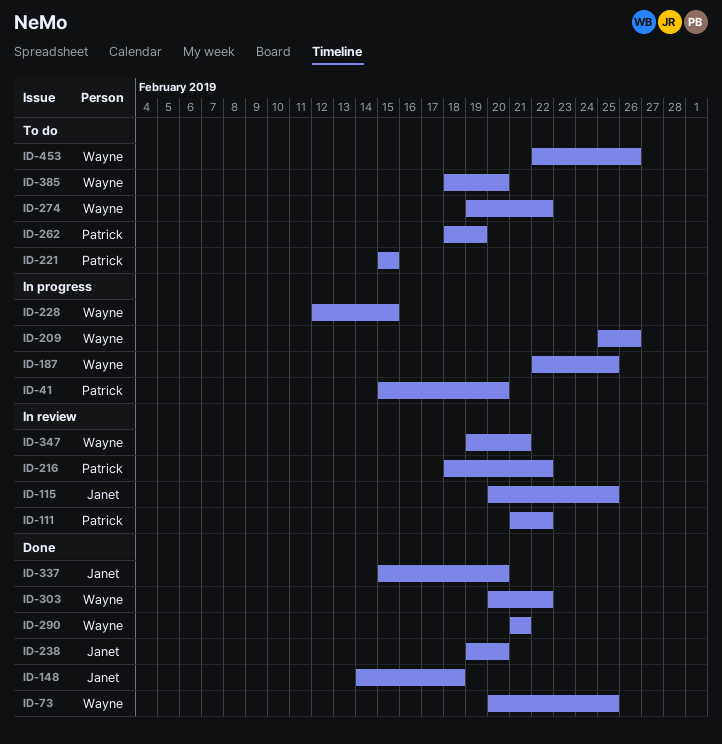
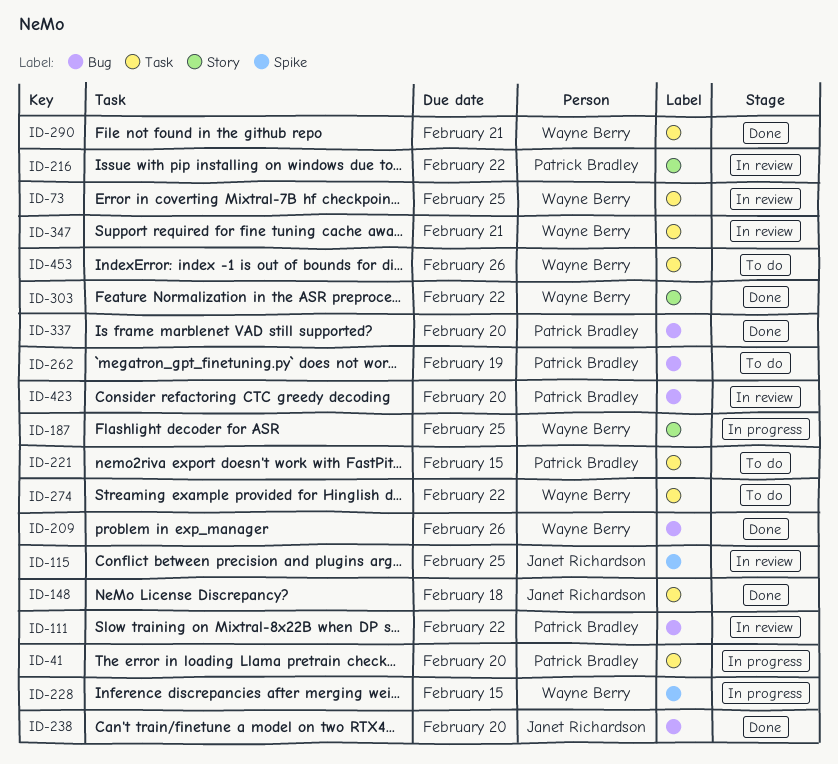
ID-73, status: Done -> In review
ID-209, status: In progress -> Done
ID-337, owner: Janet Richardson -> Patrick Bradley
ID-385: present -> none
ID-423: none -> present

